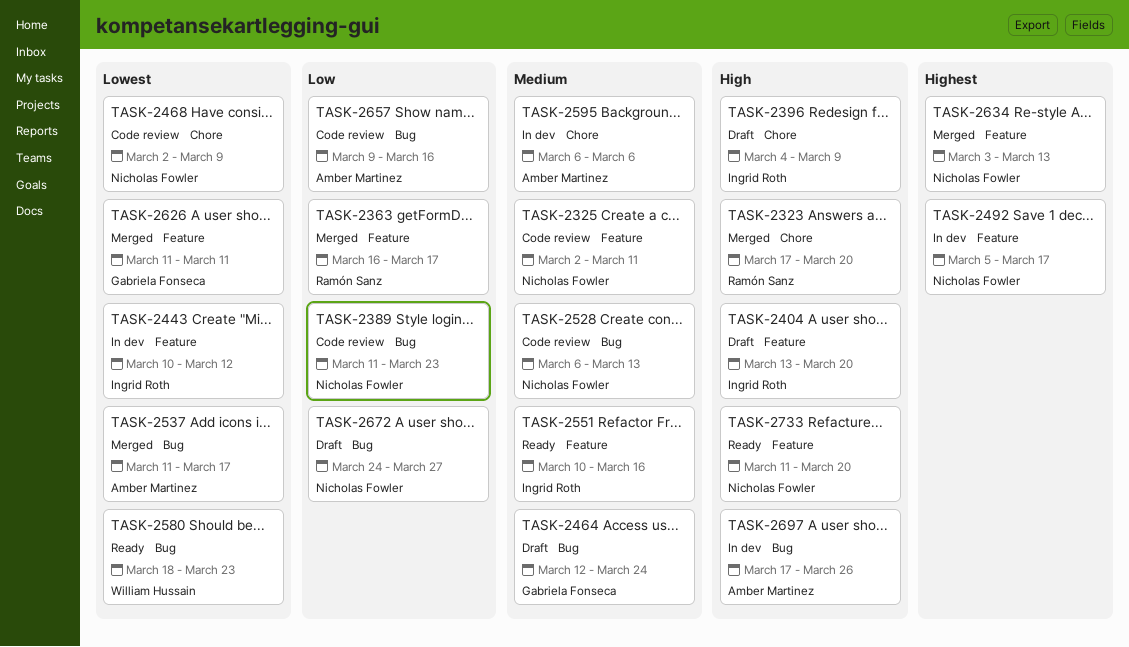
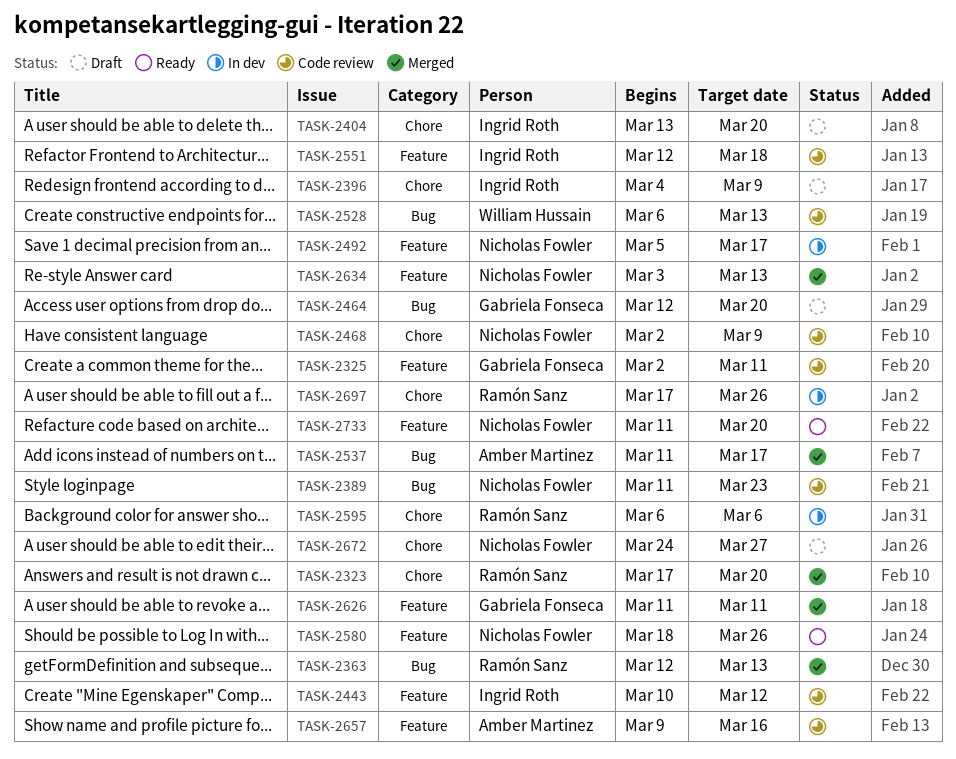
TASK-2325, owner: Nicholas Fowler -> Gabriela Fonseca
TASK-2363, label: Feature -> Bug
TASK-2363, start: Mar 16 -> Mar 12
TASK-2363, due: Mar 17 -> Mar 13
TASK-2404, label: Feature -> Chore
TASK-2443, status: In dev -> Code review
TASK-2464, due: Mar 24 -> Mar 20
TASK-2528, owner: Nicholas Fowler -> William Hussain
TASK-2551, status: Ready -> Code review
TASK-2551, start: Mar 10 -> Mar 12
TASK-2551, due: Mar 16 -> Mar 18
TASK-2580, owner: William Hussain -> Nicholas Fowler
TASK-2580, label: Bug -> Feature
TASK-2580, due: Mar 23 -> Mar 26
TASK-2595, owner: Amber Martinez -> Ramón Sanz
TASK-2657, label: Bug -> Feature
TASK-2672, label: Bug -> Chore
TASK-2697, owner: Amber Martinez -> Ramón Sanz
TASK-2697, label: Bug -> Chore

